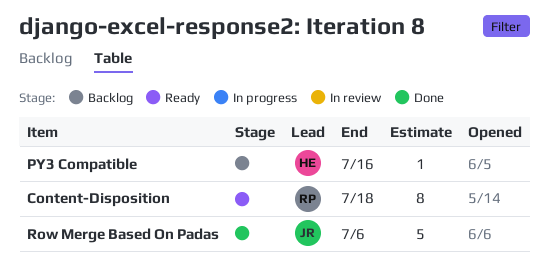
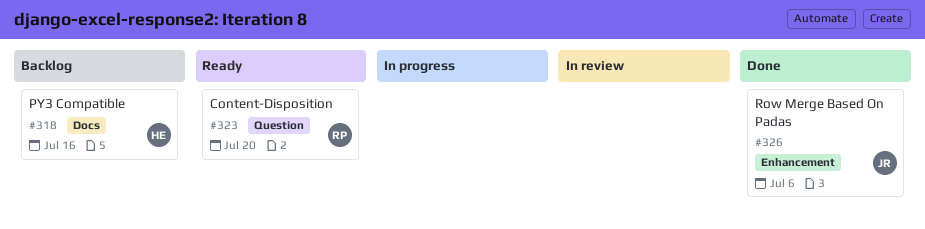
Content-Disposition, due: Jul 18 -> Jul 20

